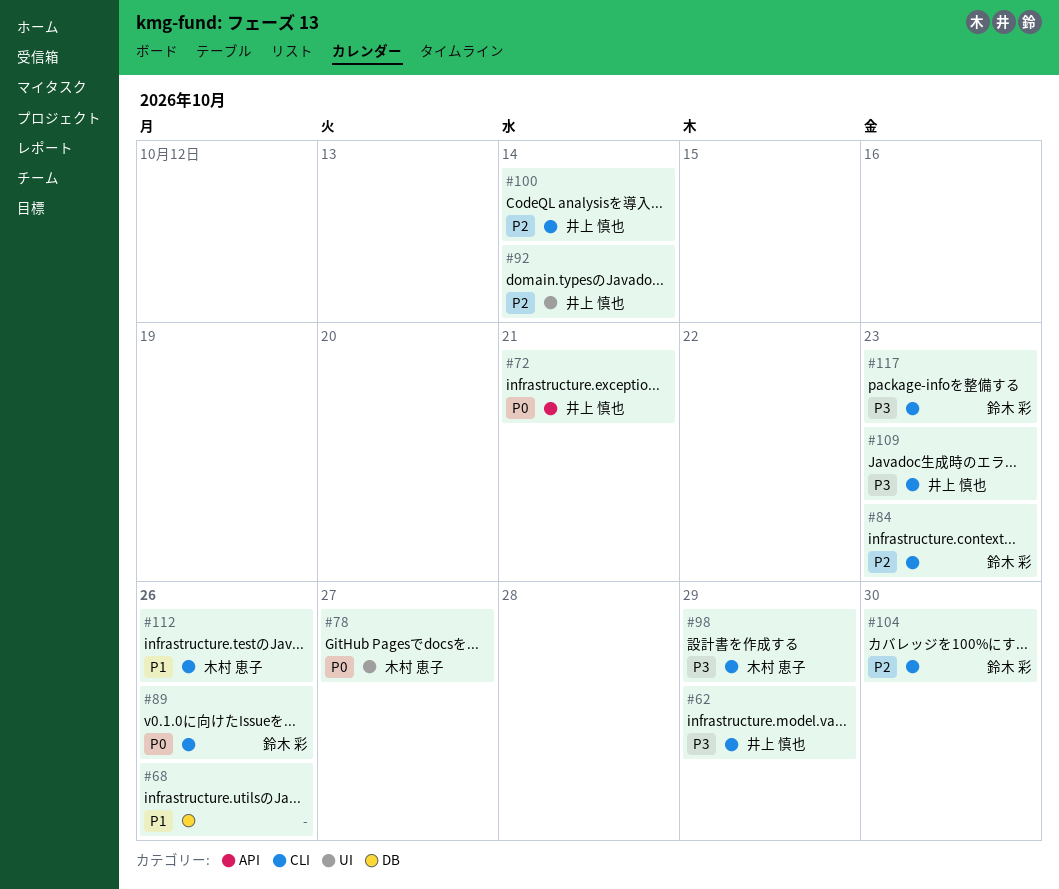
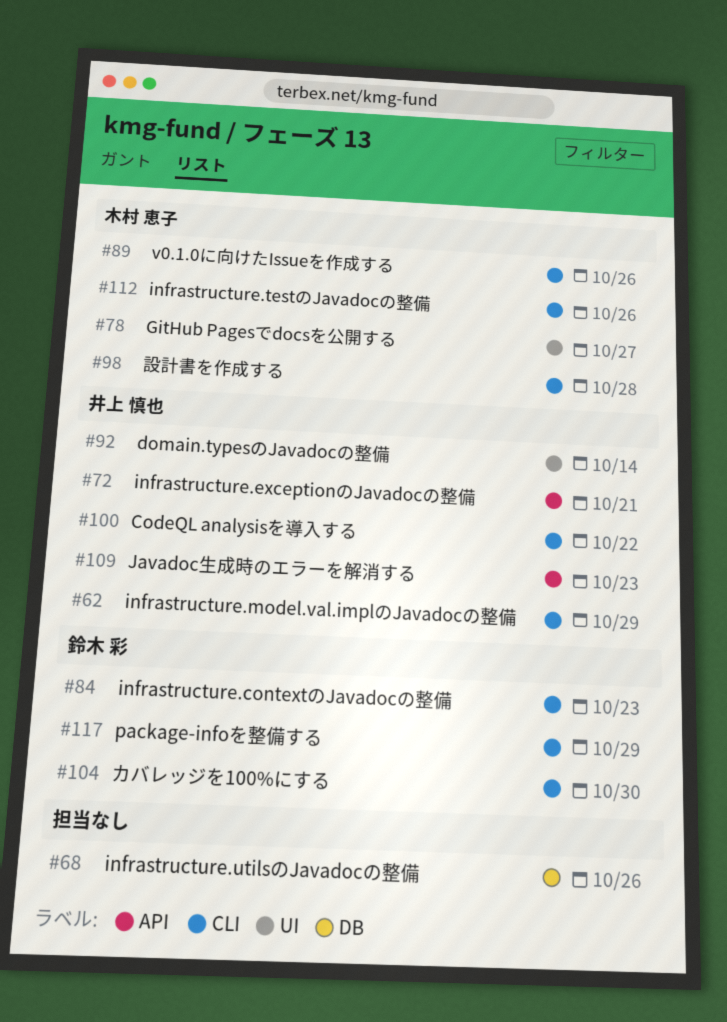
#89, owner: 鈴木 彩 -> 木村 恵子
#98, due: Oct 29 -> Oct 28
#100, due: Oct 14 -> Oct 22
#109, label: CLI -> API
#117, due: Oct 23 -> Oct 29

